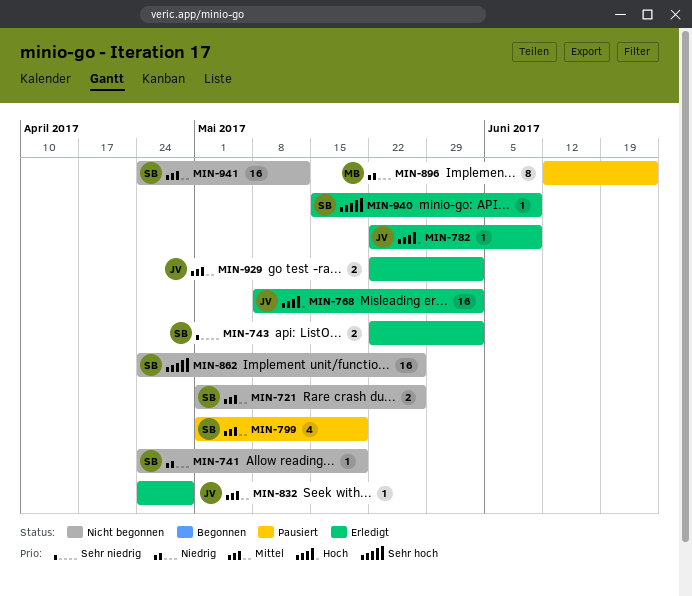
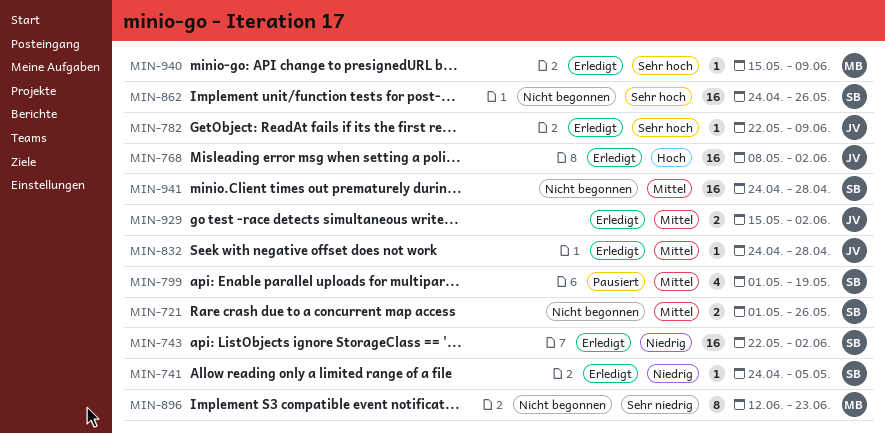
MIN-741, status: Nicht begonnen -> Erledigt
MIN-741, due: May 19 -> May 5
MIN-743, priority: Sehr niedrig -> Niedrig
MIN-743, estimate: 2 -> 16
MIN-782, priority: Hoch -> Sehr hoch
MIN-896, status: Pausiert -> Nicht begonnen
MIN-896, priority: Niedrig -> Sehr niedrig
MIN-929, start: May 22 -> May 15
MIN-940, owner: SB -> MB
MIN-941, due: May 12 -> Apr 28

